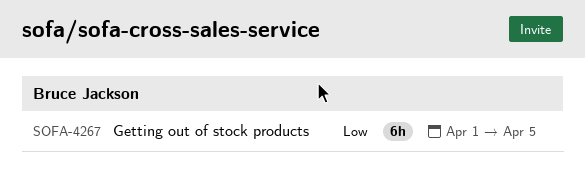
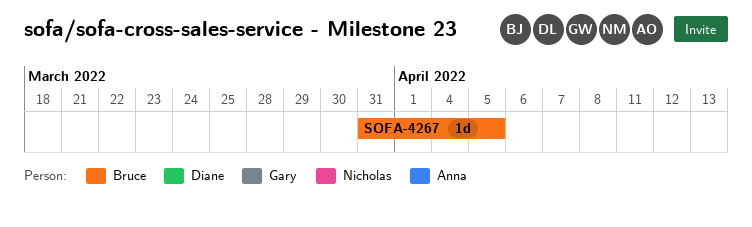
SOFA-4267, estimate: 6h -> 1d
SOFA-4267, start: Apr 1 -> Mar 31

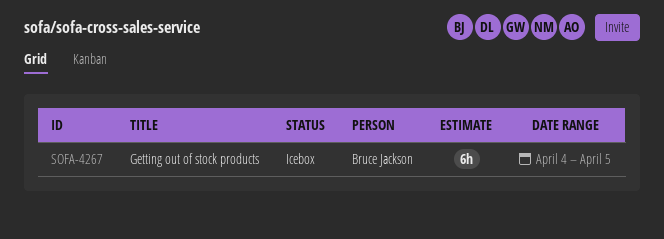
SOFA-4267, estimate: 1d -> 6h
SOFA-4267, start: Mar 31 -> Apr 4

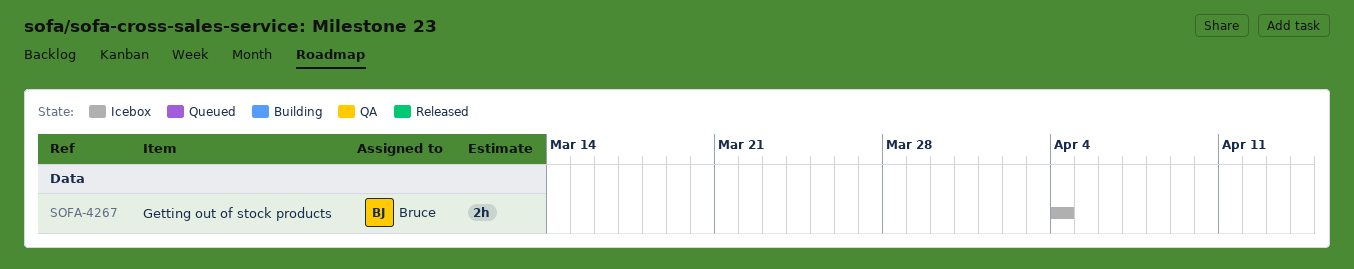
SOFA-4267, estimate: 6h -> 2h
SOFA-4267, due: Apr 5 -> Apr 4

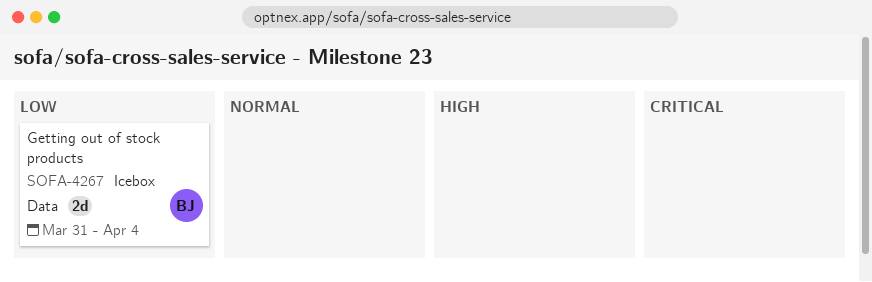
SOFA-4267, estimate: 2h -> 2d
SOFA-4267, start: Apr 4 -> Mar 31

